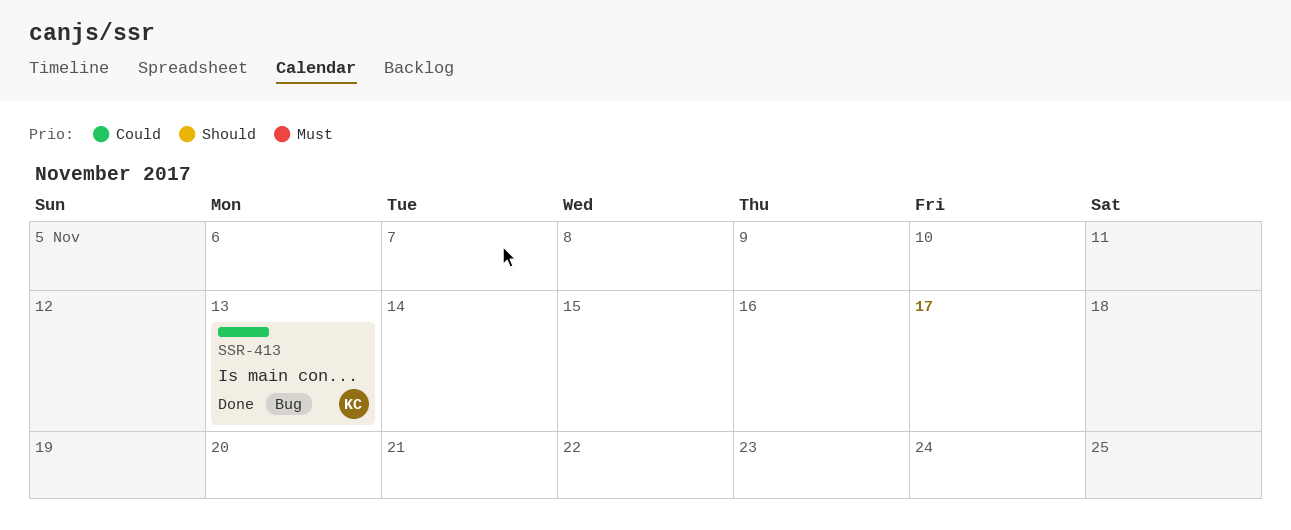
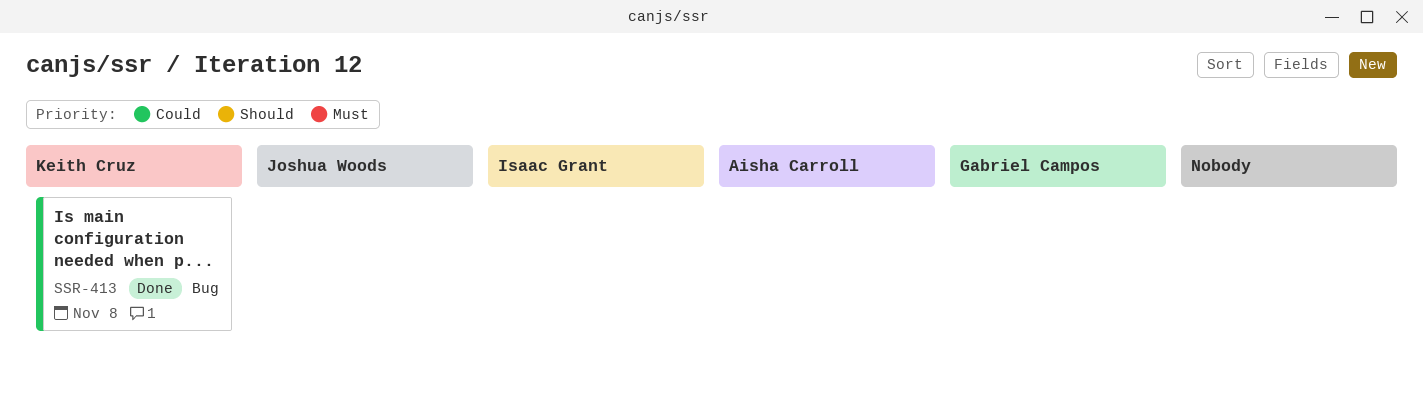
SSR-413, due: Nov 13 -> Nov 8

